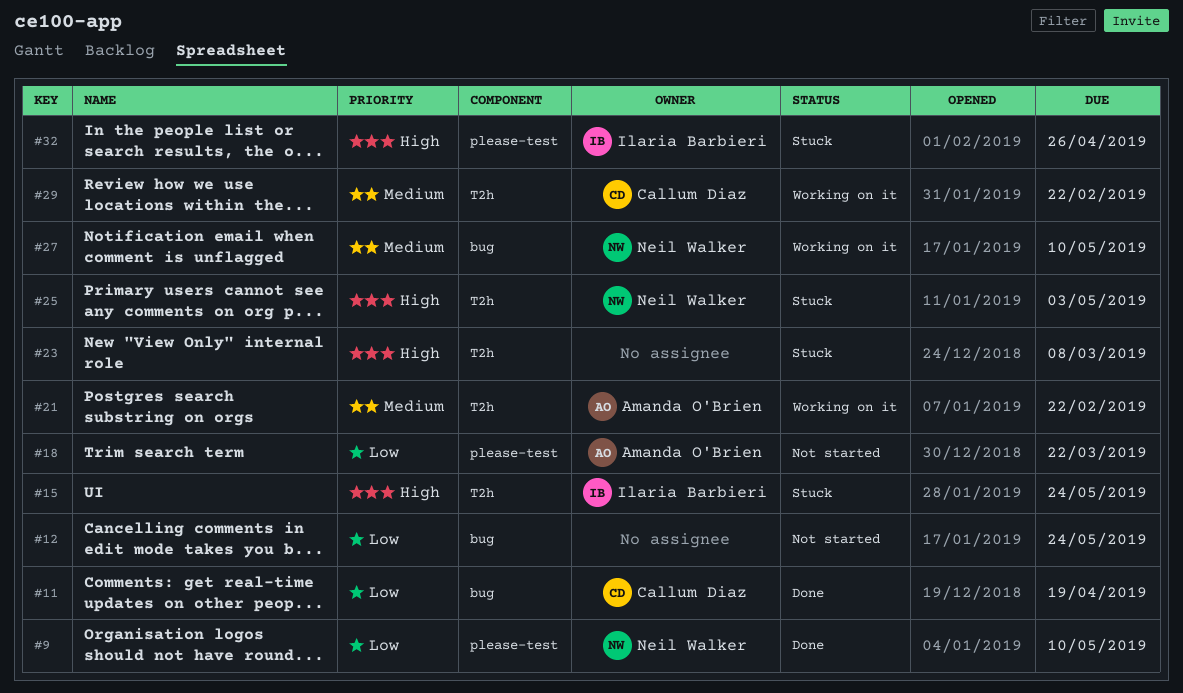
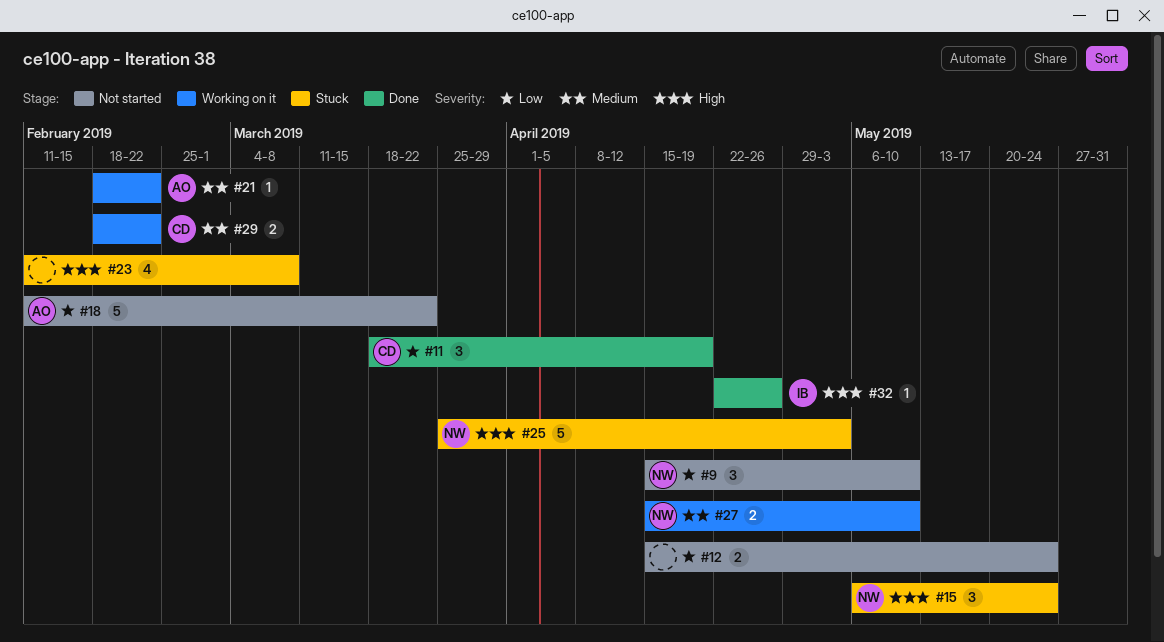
#9, status: Done -> Not started
#15, owner: Ilaria Barbieri -> Neil Walker
#32, status: Stuck -> Done

